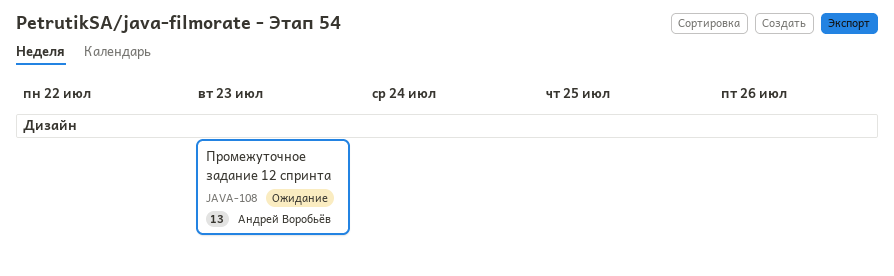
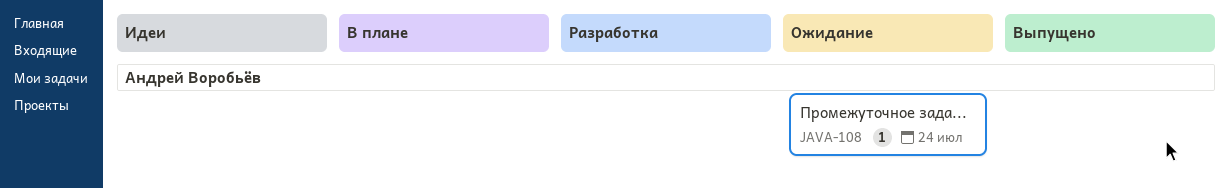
JAVA-108, estimate: 13 -> 1
JAVA-108, due: Jul 23 -> Jul 24

